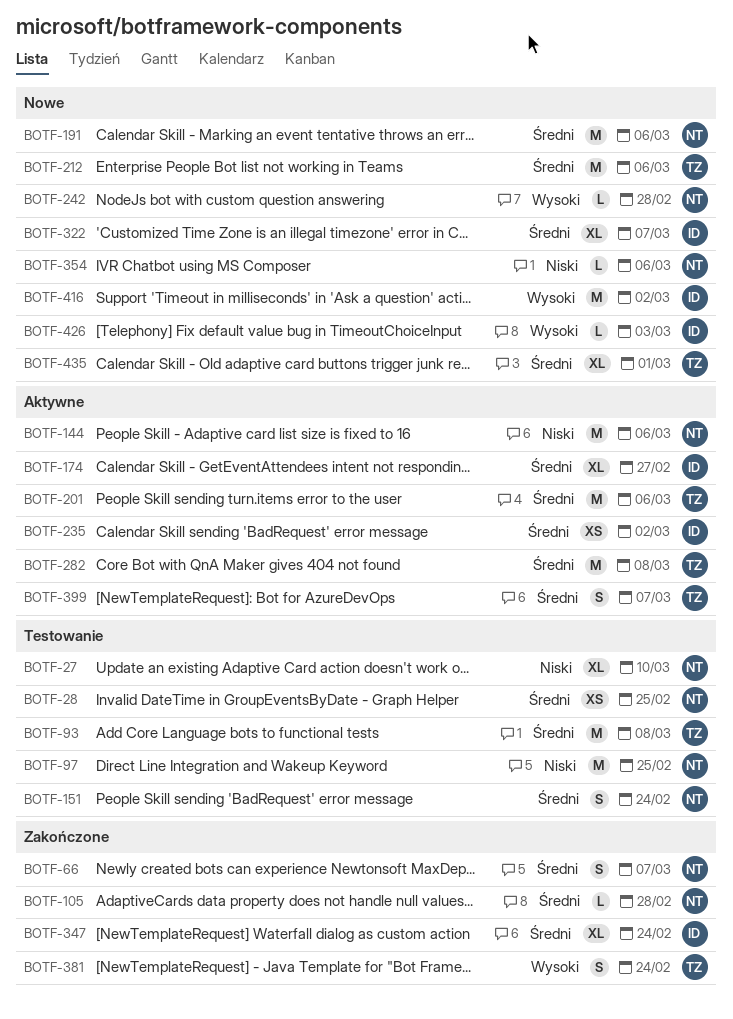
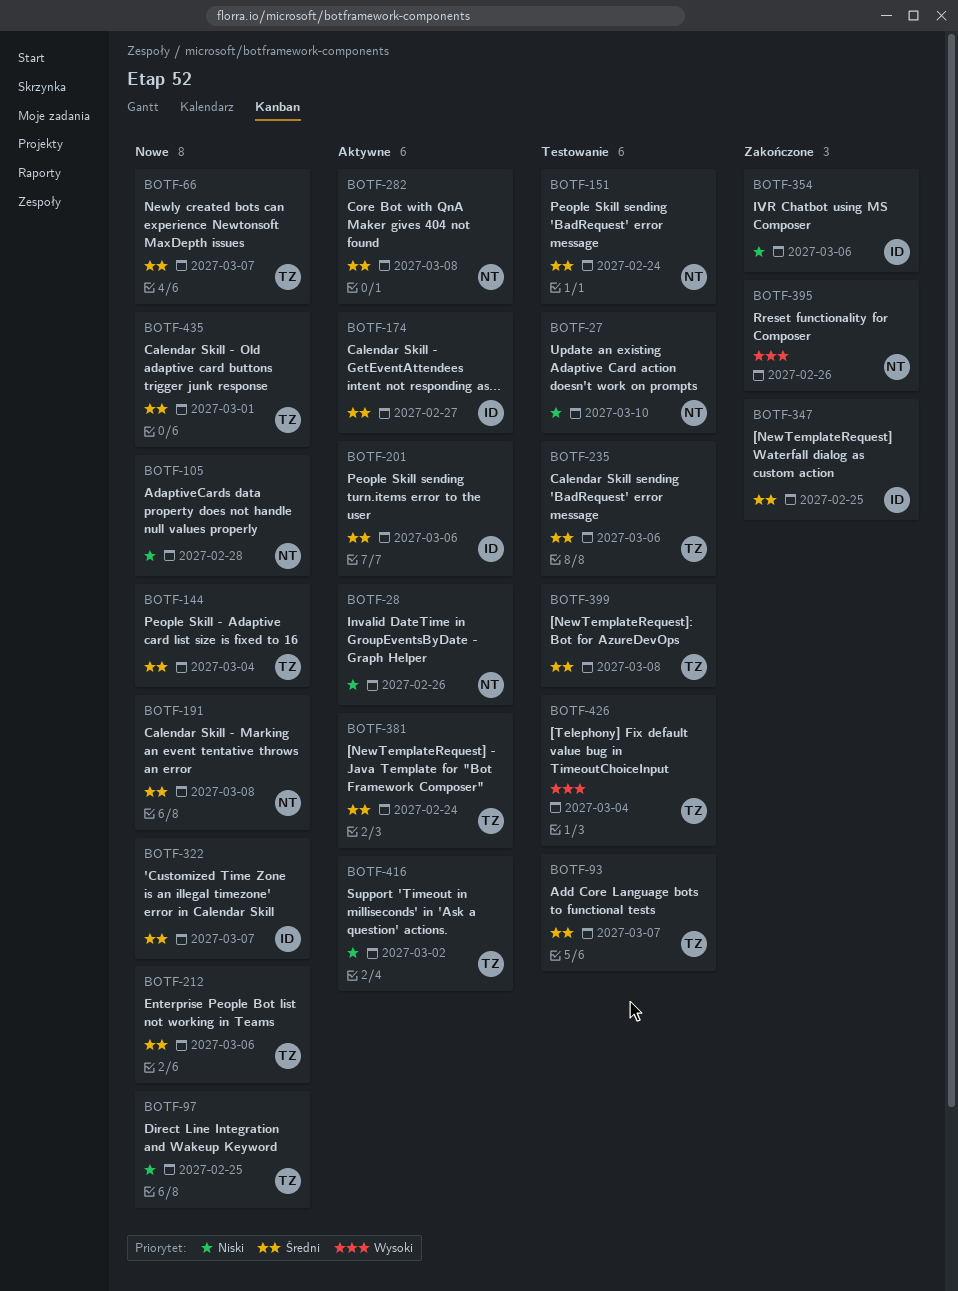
BOTF-28, status: Testowanie -> Aktywne
BOTF-28, priority: Średni -> Niski
BOTF-28, due: Feb 25 -> Feb 26
BOTF-66, status: Zakończone -> Nowe
BOTF-66, owner: NT -> TZ
BOTF-93, due: Mar 8 -> Mar 7
BOTF-97, status: Testowanie -> Nowe
BOTF-97, owner: NT -> TZ
BOTF-105, status: Zakończone -> Nowe
BOTF-105, priority: Średni -> Niski
BOTF-144, status: Aktywne -> Nowe
BOTF-144, owner: NT -> TZ
BOTF-144, priority: Niski -> Średni
BOTF-144, due: Mar 6 -> Mar 4
BOTF-191, due: Mar 6 -> Mar 8
BOTF-201, owner: TZ -> ID
BOTF-235, status: Aktywne -> Testowanie
BOTF-235, owner: ID -> TZ
BOTF-235, due: Mar 2 -> Mar 6
BOTF-242: present -> none
BOTF-282, owner: TZ -> NT
BOTF-347, due: Feb 24 -> Feb 25
BOTF-354, status: Nowe -> Zakończone
BOTF-354, owner: NT -> ID
BOTF-381, status: Zakończone -> Aktywne
BOTF-381, priority: Wysoki -> Średni
BOTF-395: none -> present
BOTF-399, status: Aktywne -> Testowanie
BOTF-399, due: Mar 7 -> Mar 8
BOTF-416, status: Nowe -> Aktywne
BOTF-416, owner: ID -> TZ
BOTF-416, priority: Wysoki -> Niski
BOTF-426, status: Nowe -> Testowanie
BOTF-426, owner: ID -> TZ
BOTF-426, due: Mar 3 -> Mar 4

